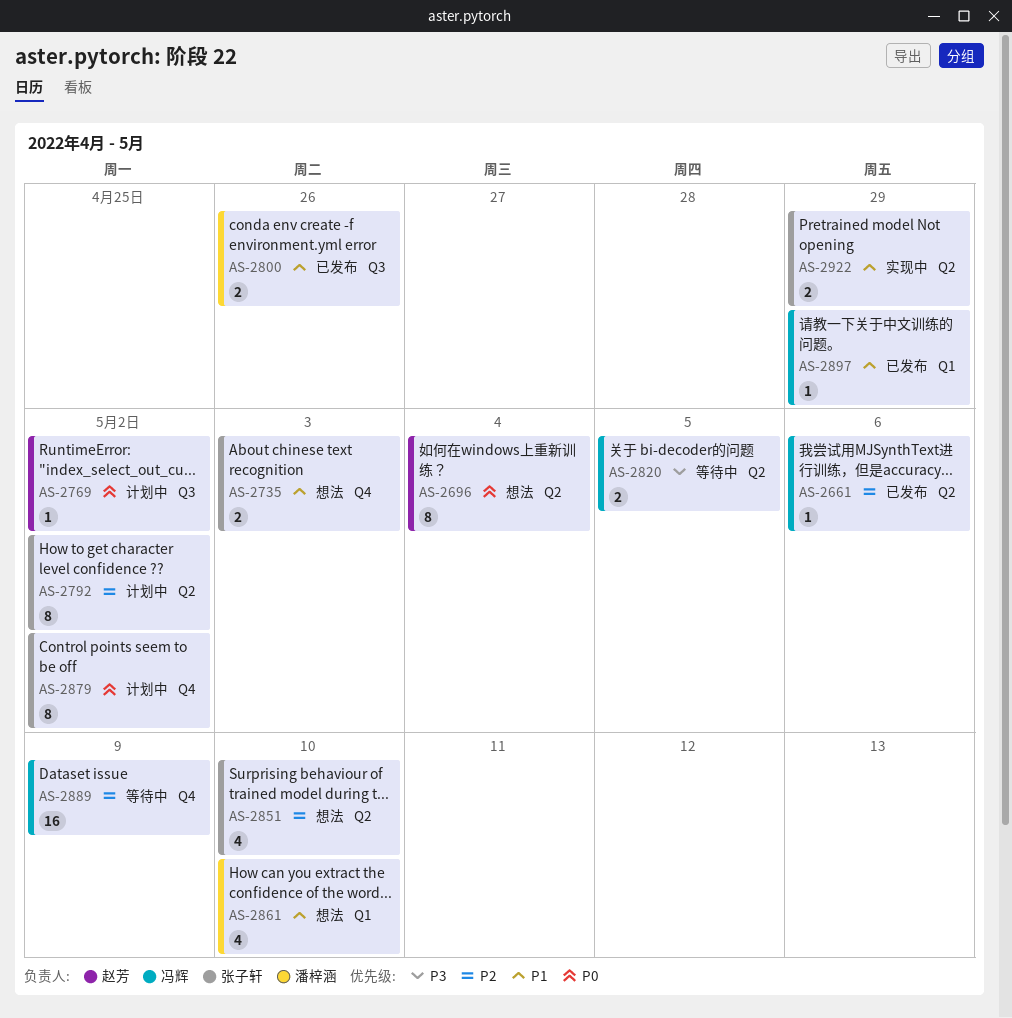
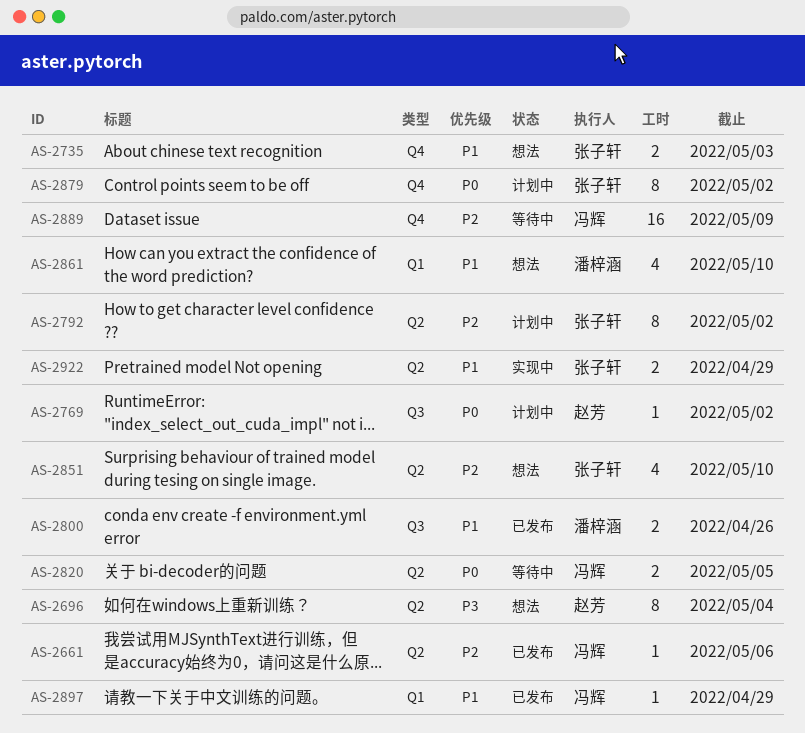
AS-2696, priority: P0 -> P3
AS-2820, priority: P3 -> P0

